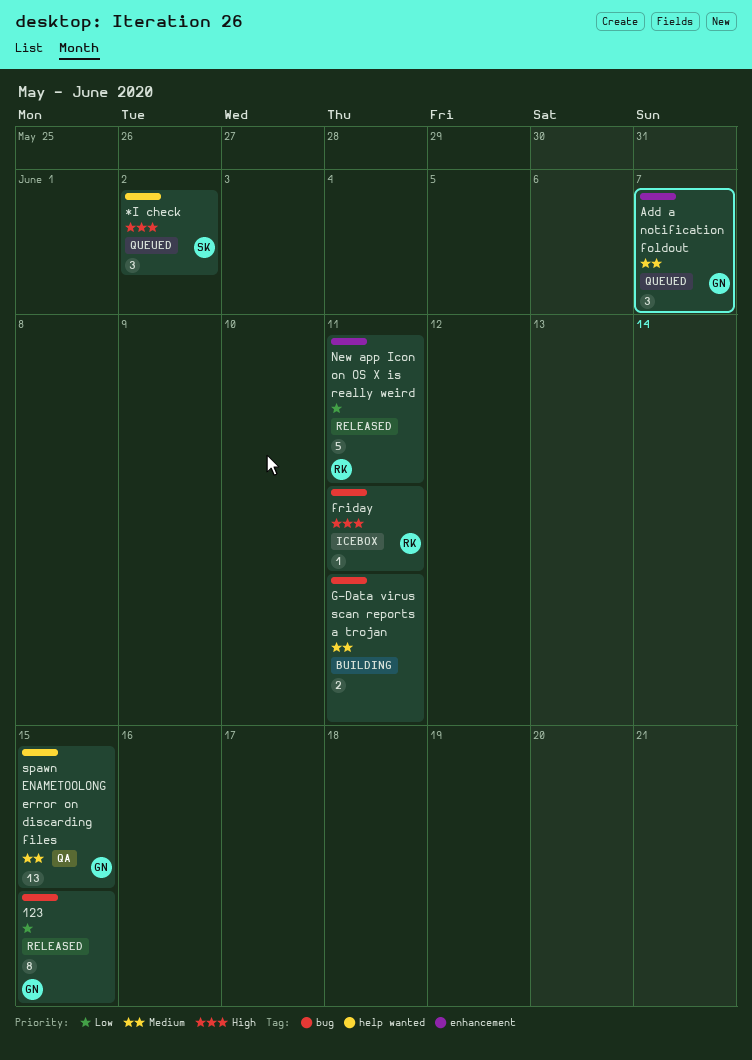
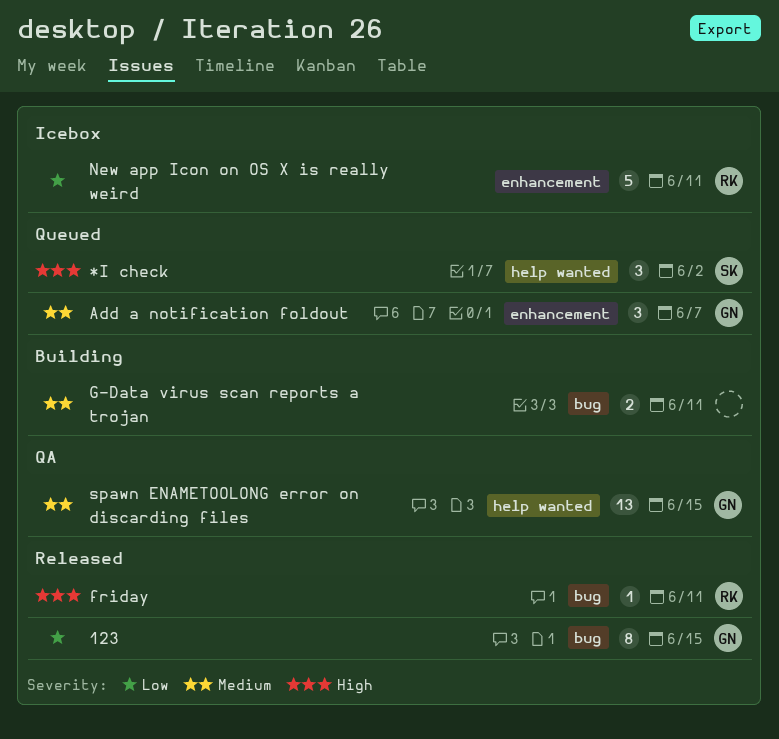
friday, status: Icebox -> Released
New app Icon on OS X is really weird, status: Released -> Icebox

